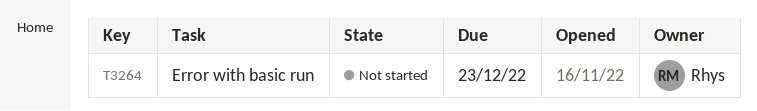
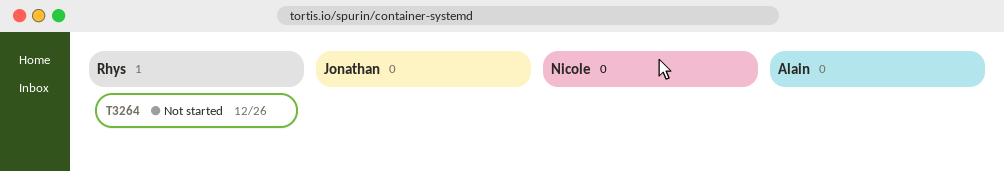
T3264, due: Dec 23 -> Dec 26

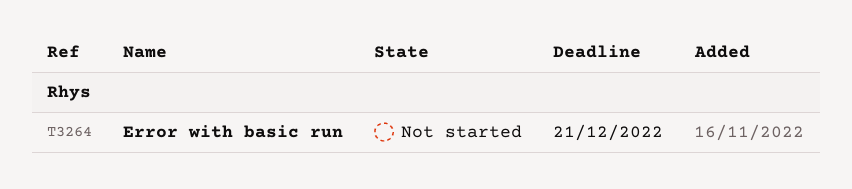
T3264, due: Dec 26 -> Dec 21

